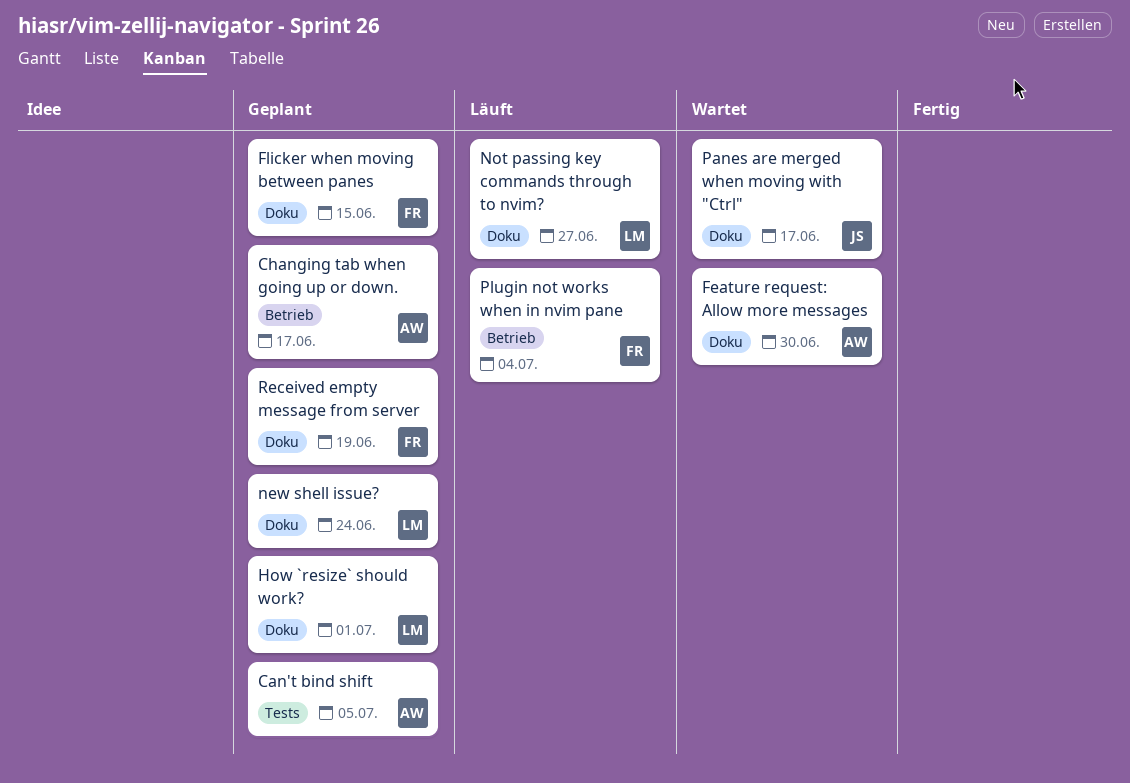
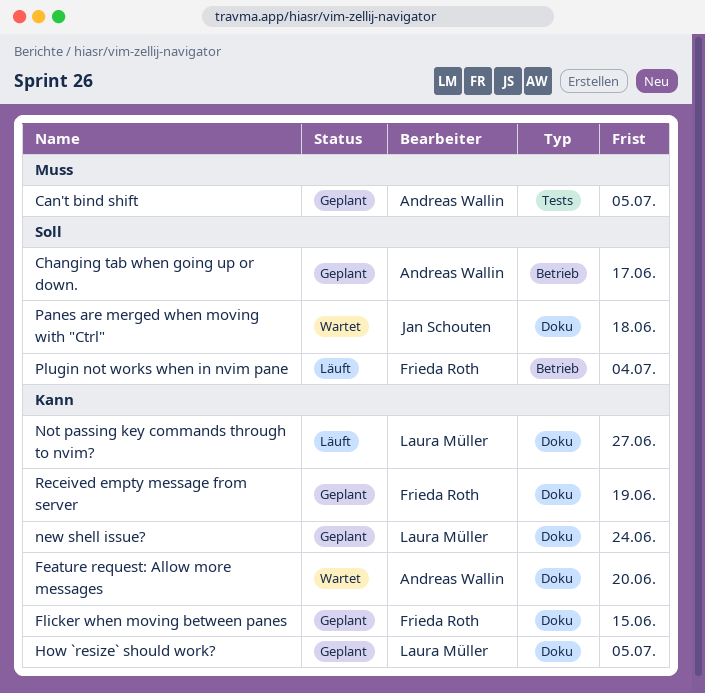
Feature request: Allow more messages, due: Jun 30 -> Jun 20
How `resize` should work?, due: Jul 1 -> Jul 5
Panes are merged when moving with "Ctrl", due: Jun 17 -> Jun 18

